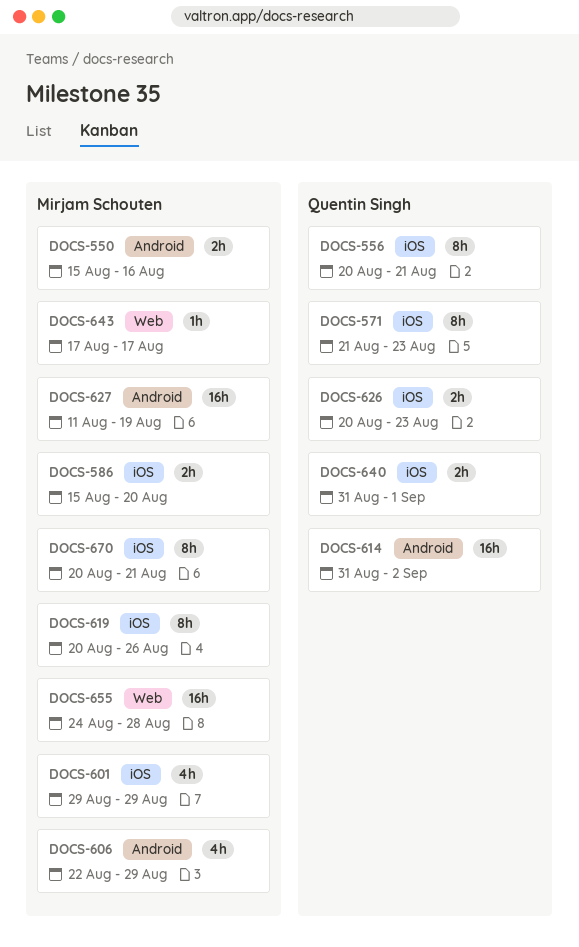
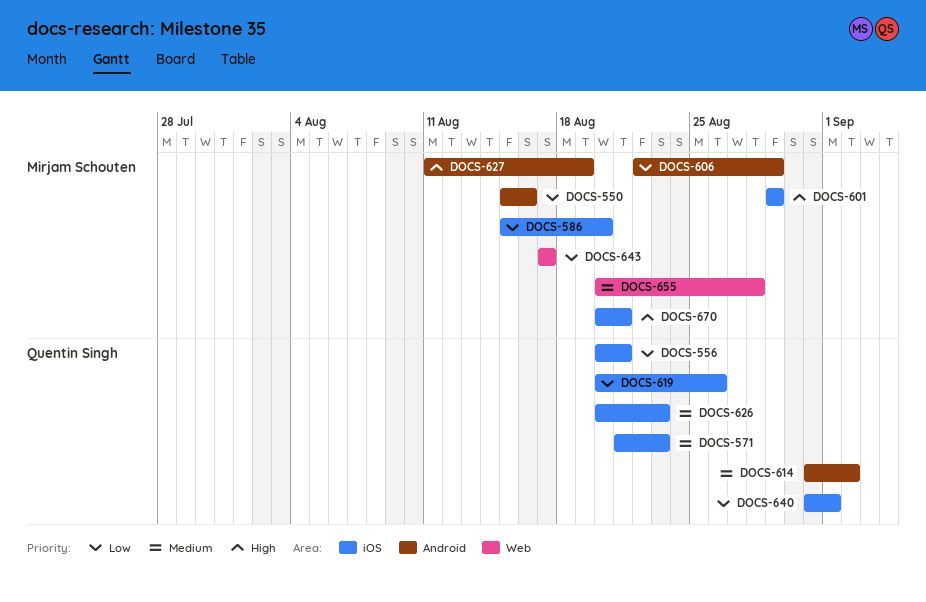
DOCS-619, owner: Mirjam Schouten -> Quentin Singh
DOCS-655, start: Aug 24 -> Aug 20

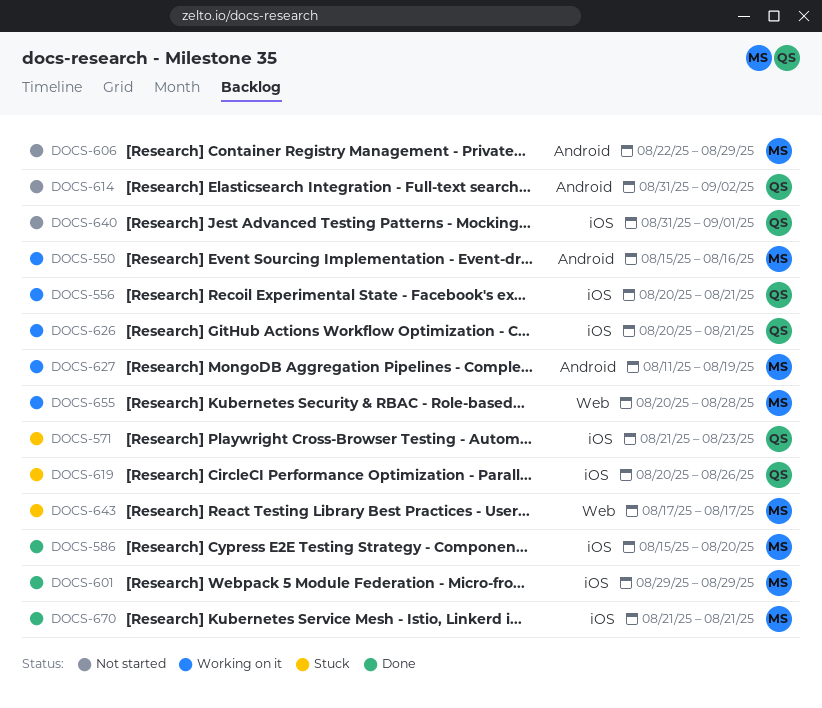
DOCS-626, due: Aug 23 -> Aug 21
DOCS-670, start: Aug 20 -> Aug 21

